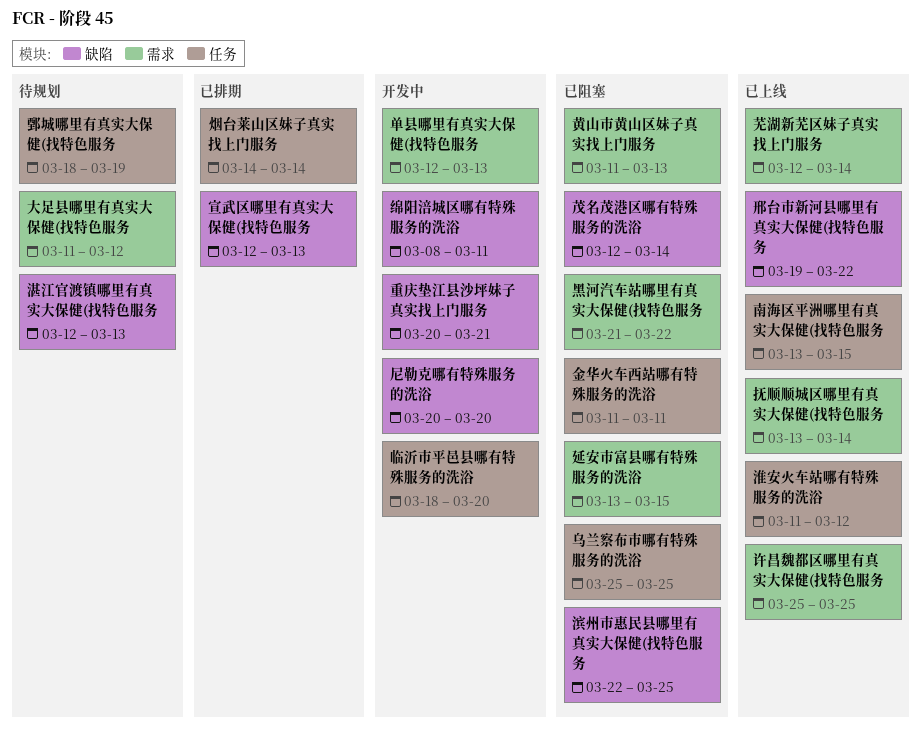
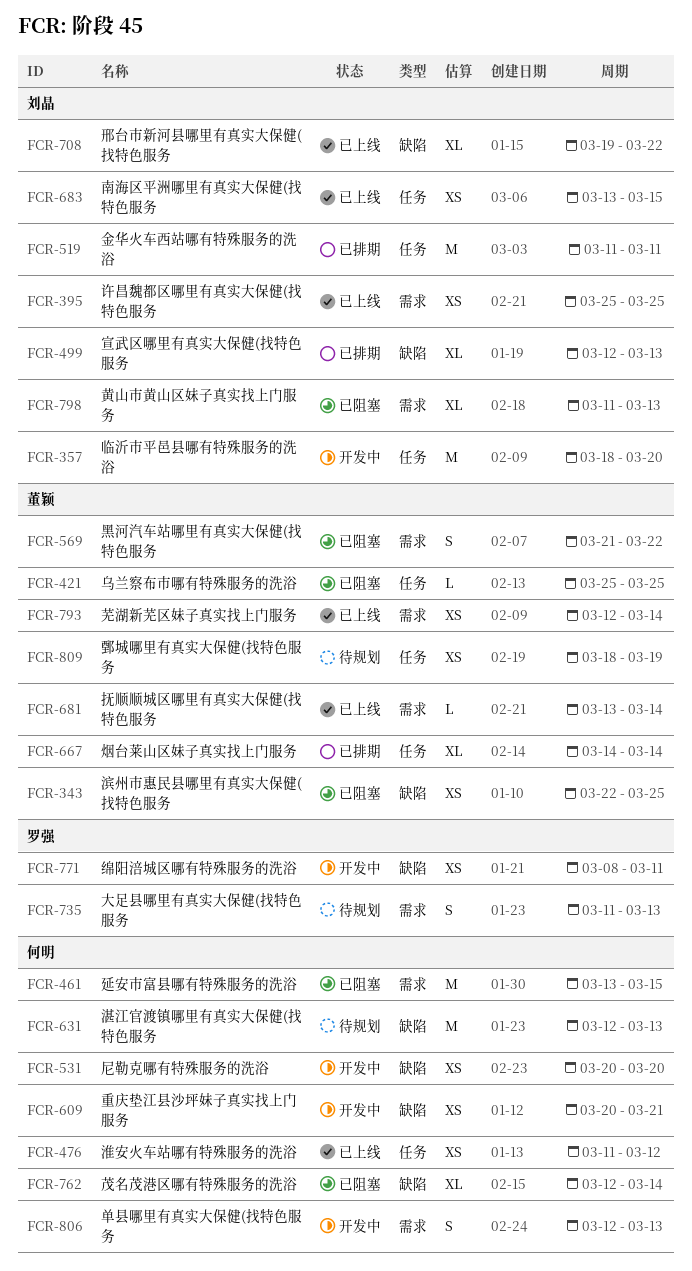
大足县哪里有真实大保健(找特色服务, due: Mar 12 -> Mar 13
金华火车西站哪有特殊服务的洗浴, status: 已阻塞 -> 已排期

